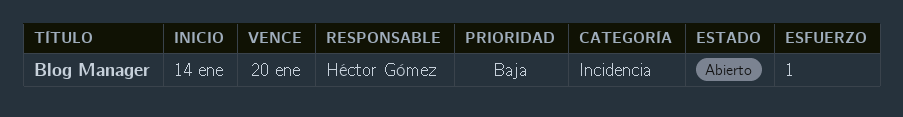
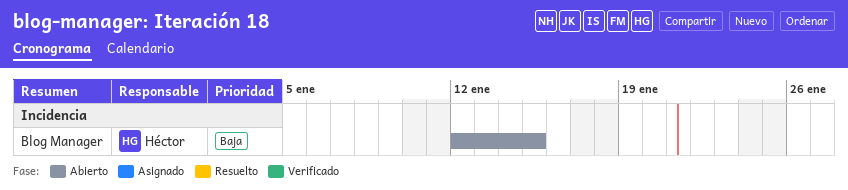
Blog Manager, start: Jan 14 -> Jan 12
Blog Manager, due: Jan 20 -> Jan 15

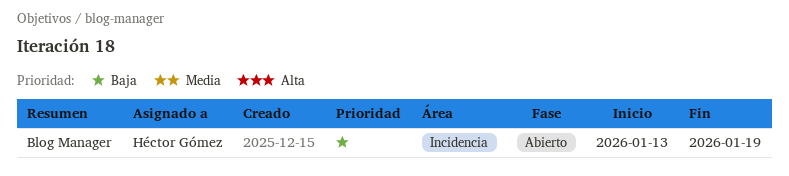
Blog Manager, start: Jan 12 -> Jan 13
Blog Manager, due: Jan 15 -> Jan 19

